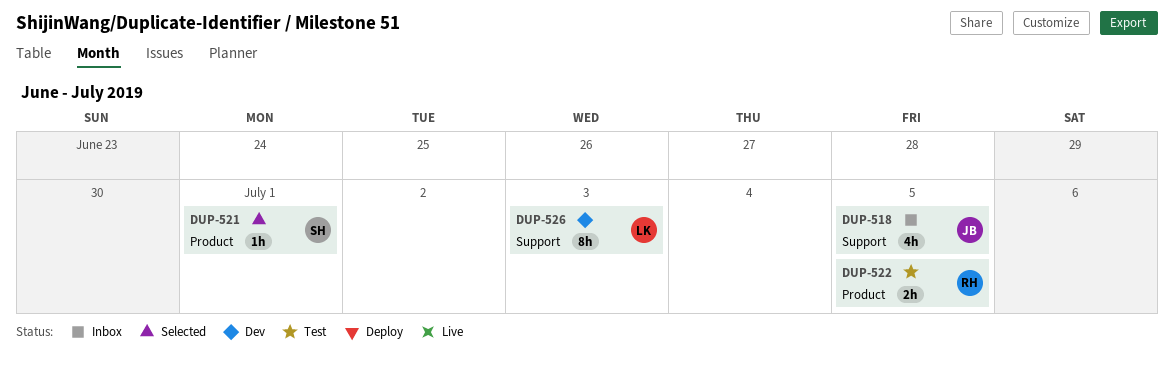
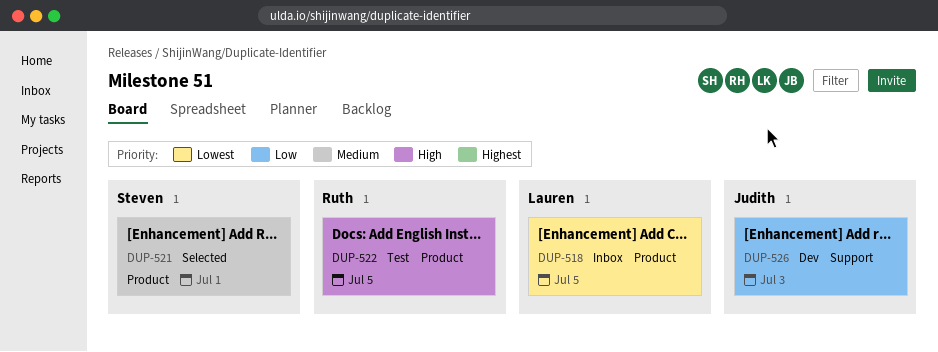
DUP-518, owner: Judith -> Lauren
DUP-518, label: Support -> Product
DUP-526, owner: Lauren -> Judith

